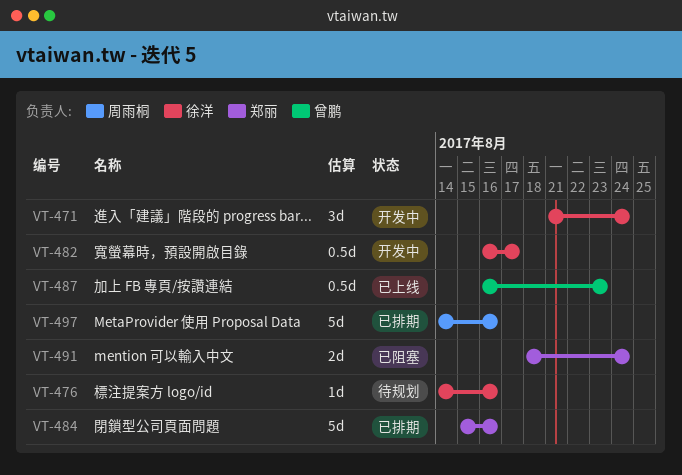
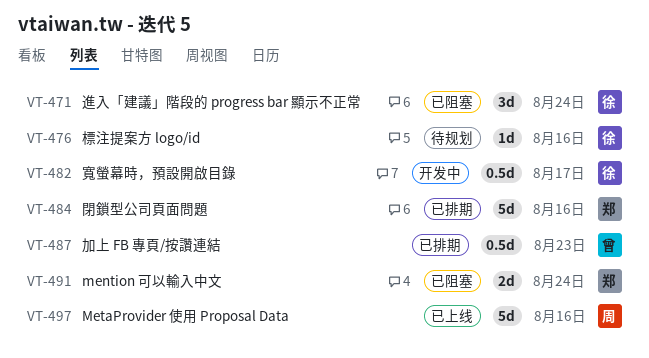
VT-471, status: 开发中 -> 已阻塞
VT-487, status: 已上线 -> 已排期
VT-497, status: 已排期 -> 已上线

